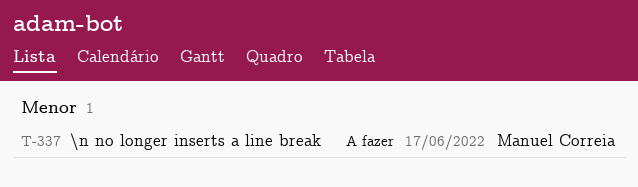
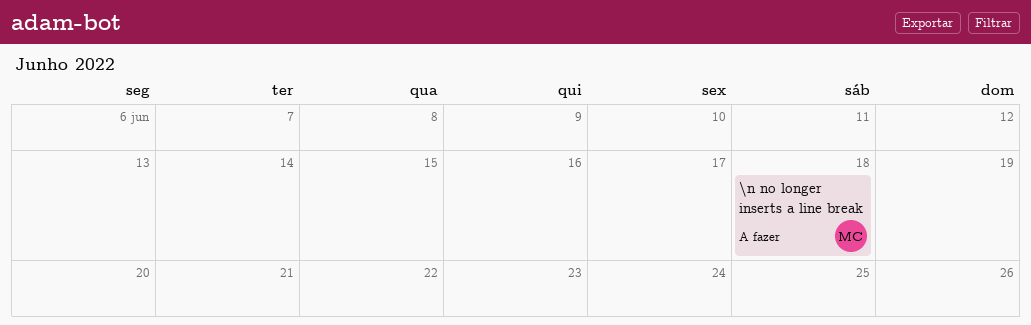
\n no longer inserts a line break, due: Jun 17 -> Jun 18

